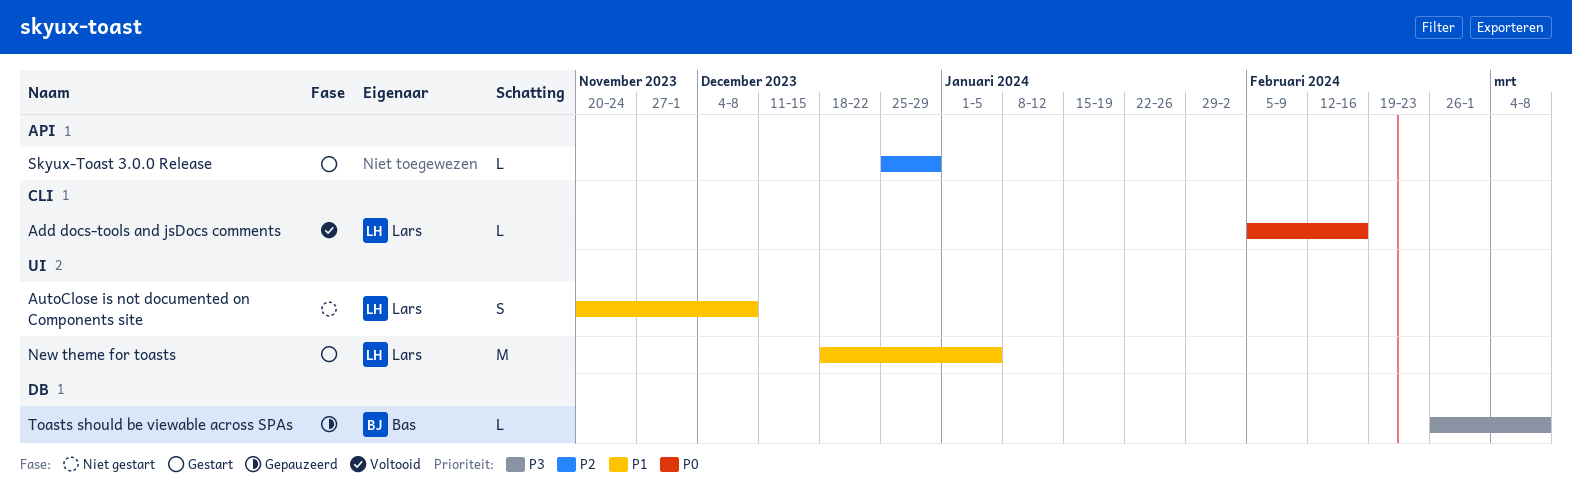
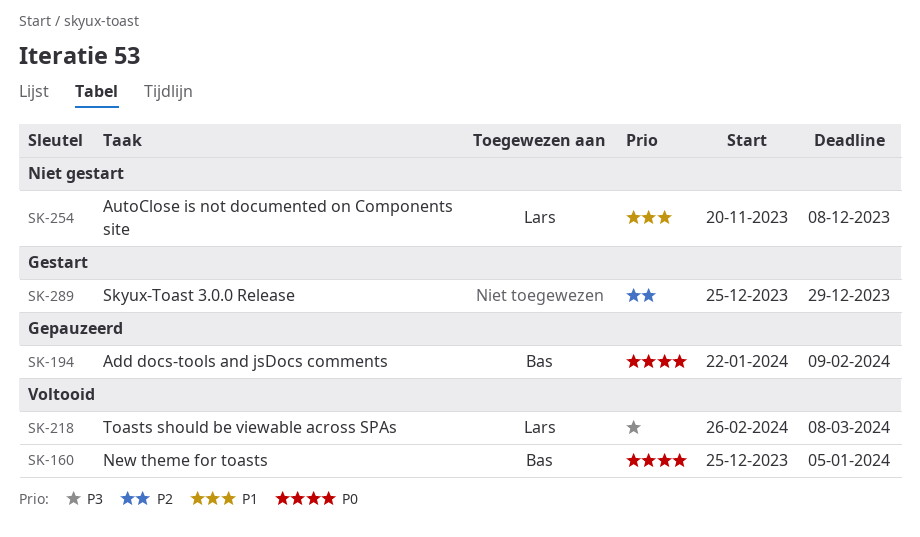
Add docs-tools and jsDocs comments, status: Voltooid -> Gepauzeerd
Add docs-tools and jsDocs comments, owner: Lars -> Bas
Add docs-tools and jsDocs comments, start: Feb 5 -> Jan 22
Add docs-tools and jsDocs comments, due: Feb 16 -> Feb 9
New theme for toasts, status: Gestart -> Voltooid
New theme for toasts, owner: Lars -> Bas
New theme for toasts, priority: P1 -> P0
New theme for toasts, start: Dec 18 -> Dec 25
Toasts should be viewable across SPAs, status: Gepauzeerd -> Voltooid
Toasts should be viewable across SPAs, owner: Bas -> Lars

